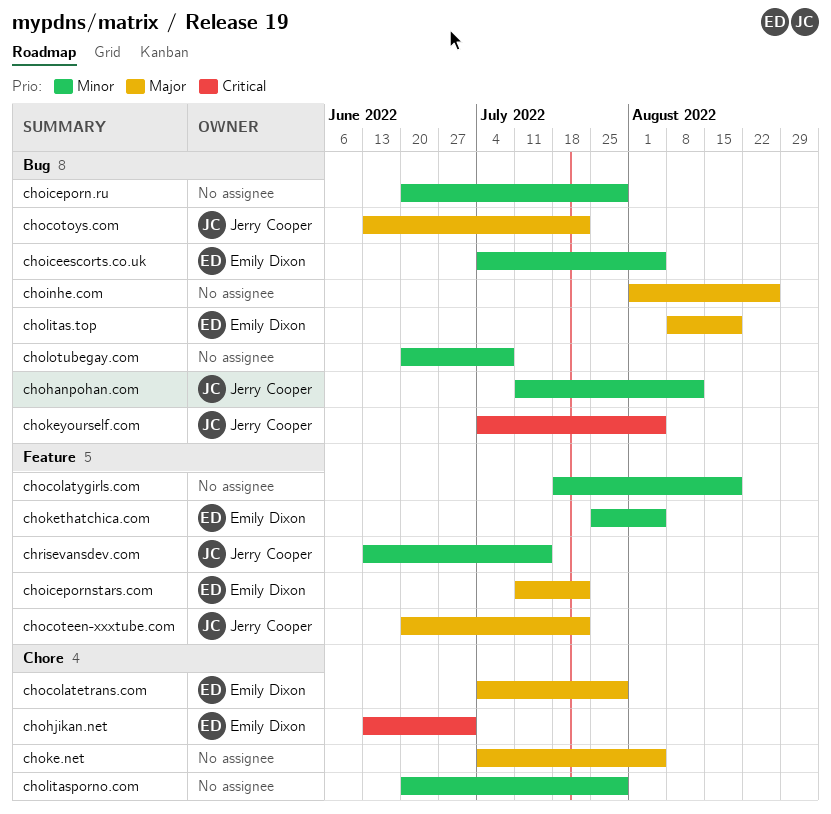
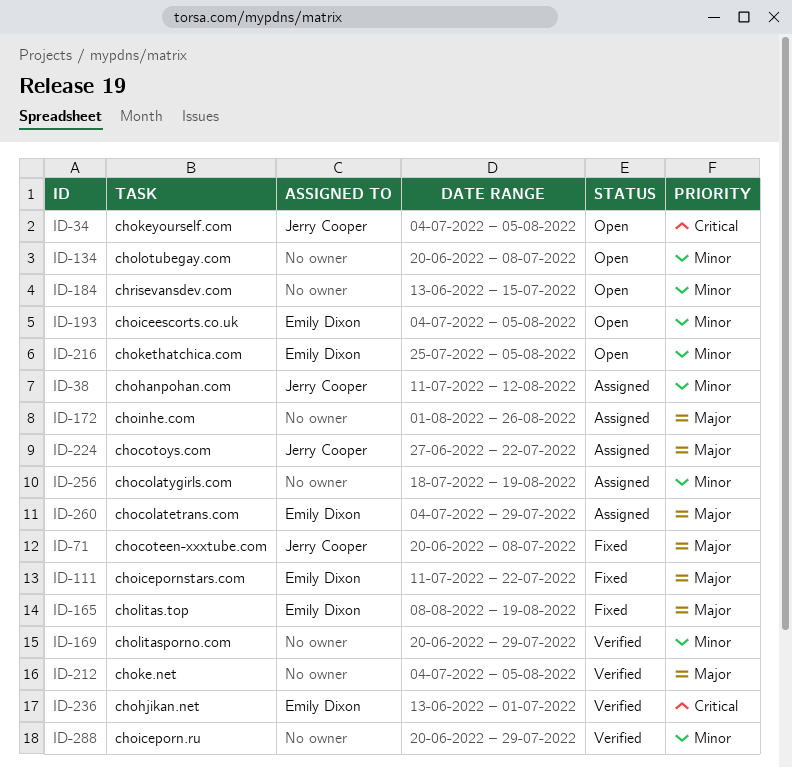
chocoteen-xxxtube.com, due: Jul 22 -> Jul 8
chocotoys.com, start: Jun 13 -> Jun 27
chrisevansdev.com, owner: Jerry Cooper -> none

